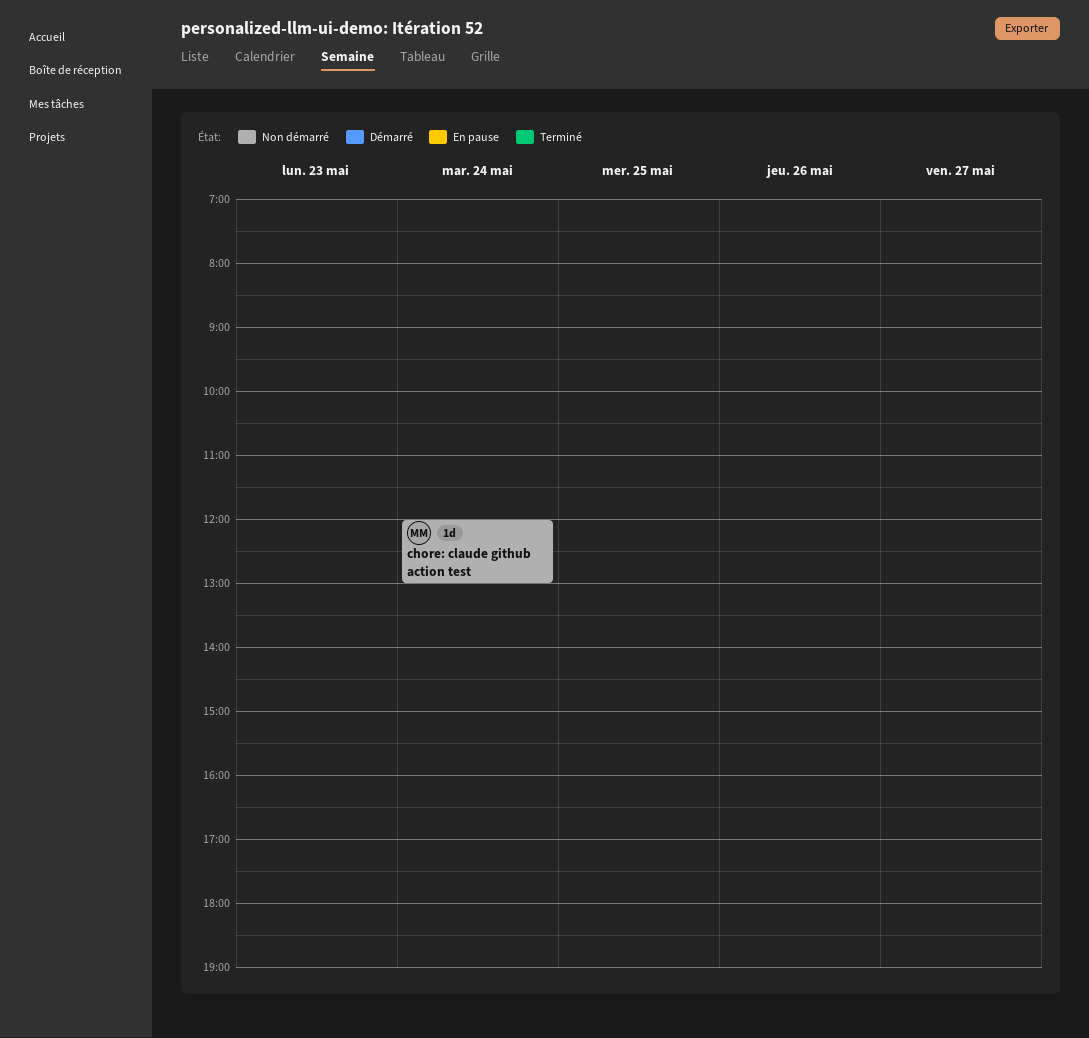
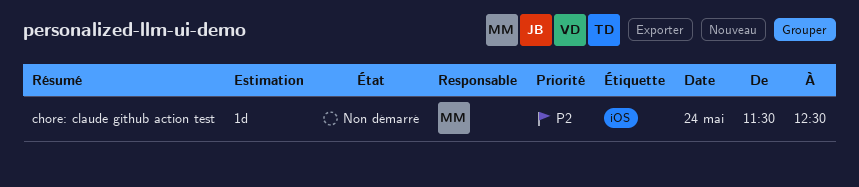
chore: claude github action test, begins: 12:00 -> 11:30
chore: claude github action test, ends: 13:00 -> 12:30

